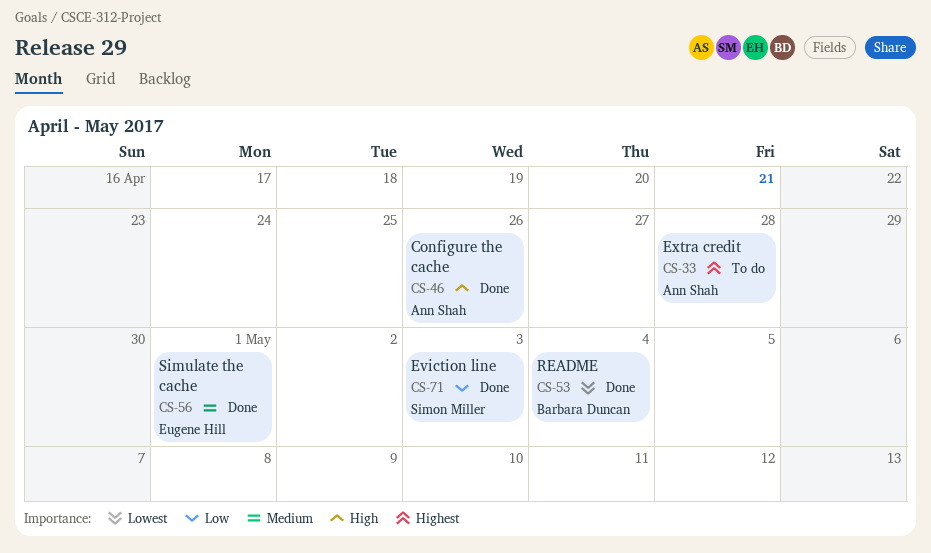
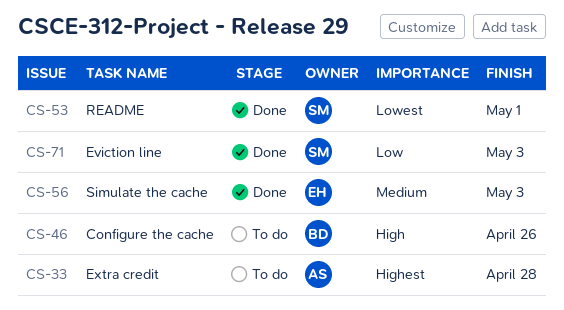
CS-46, status: Done -> To do
CS-46, owner: Ann Shah -> Barbara Duncan
CS-53, owner: Barbara Duncan -> Simon Miller
CS-53, due: May 4 -> May 1
CS-56, due: May 1 -> May 3

